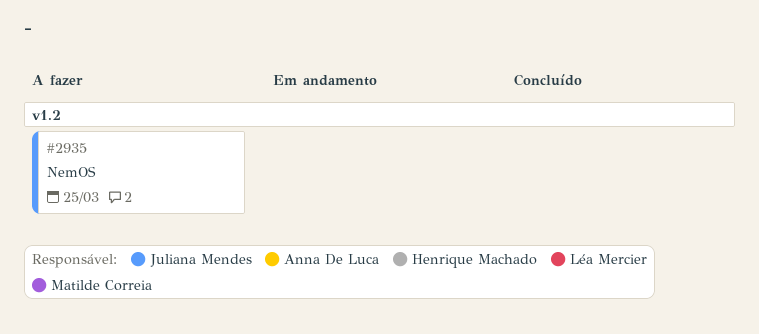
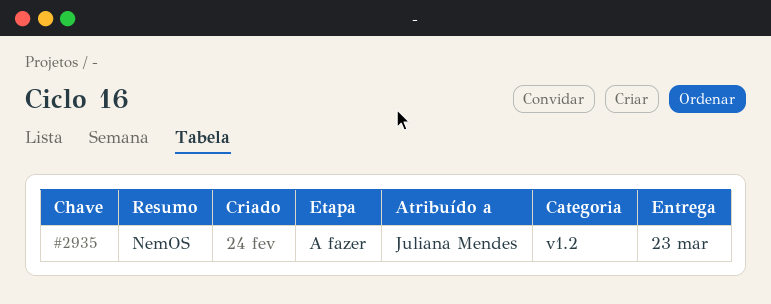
#2935, due: Mar 25 -> Mar 23

